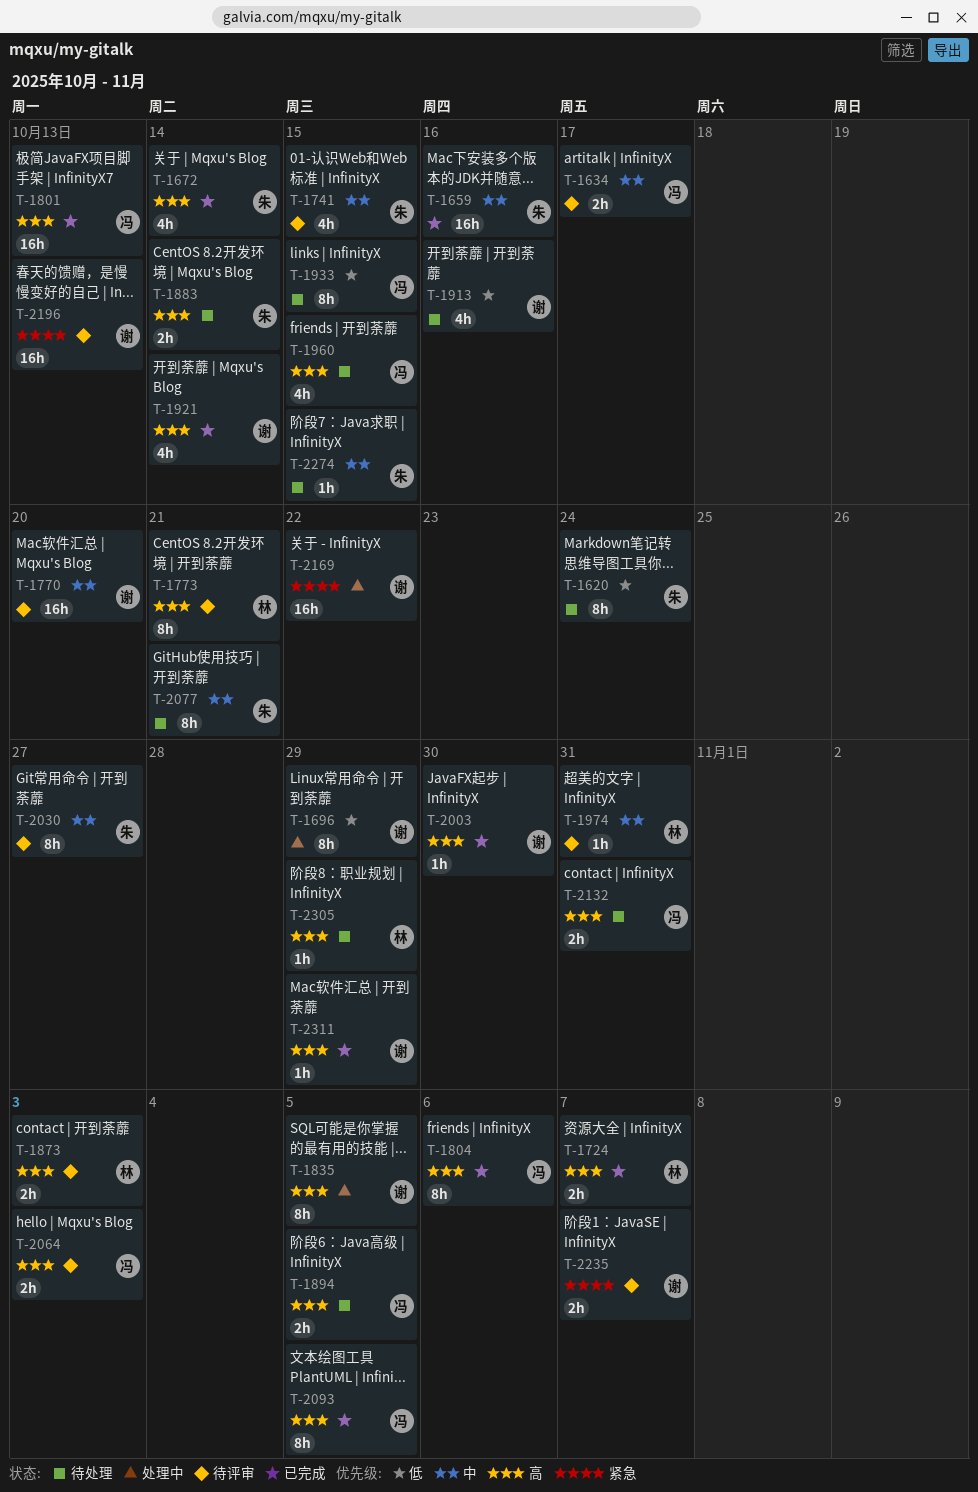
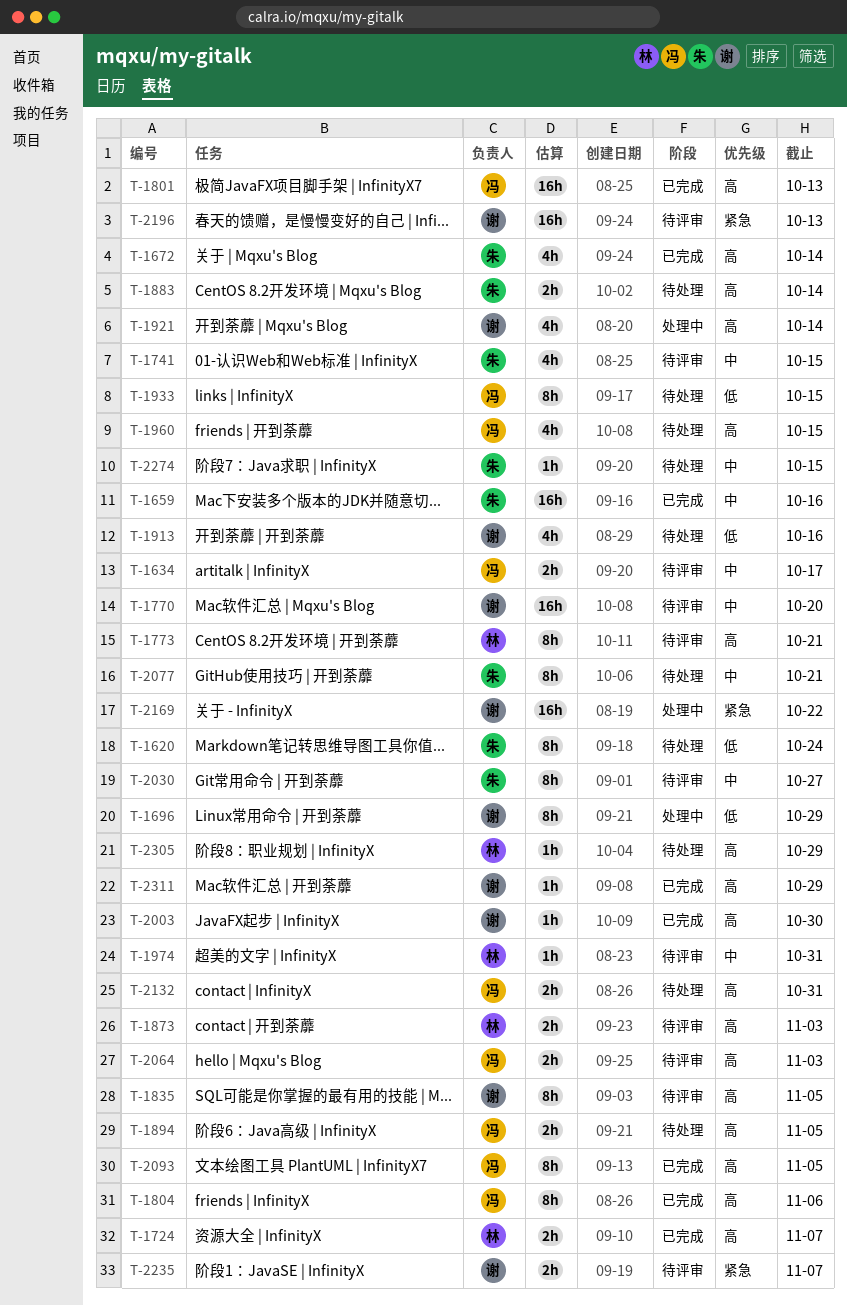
T-1835, status: 处理中 -> 待评审
T-1921, status: 已完成 -> 处理中

